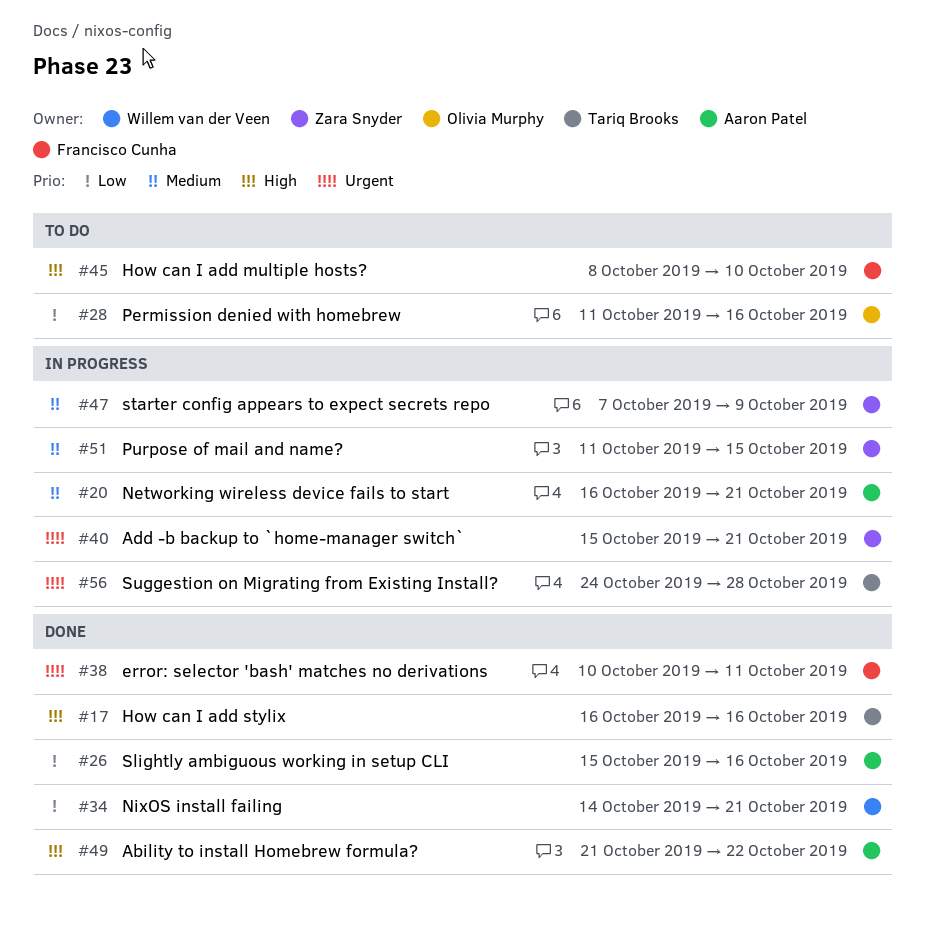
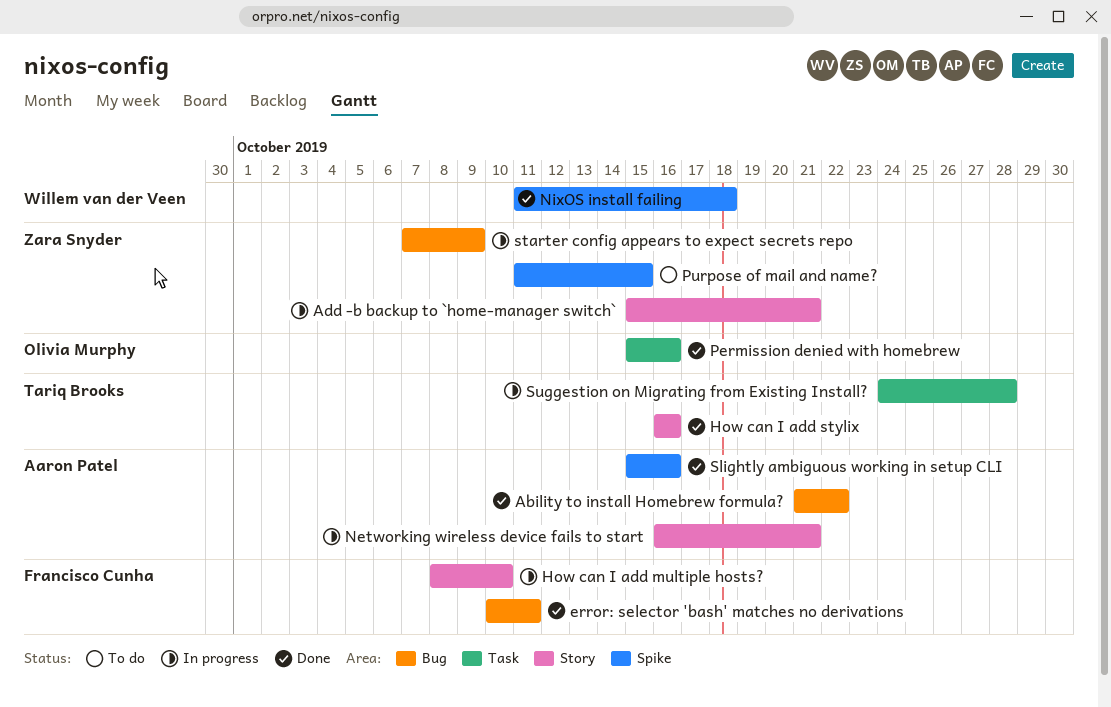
How can I add multiple hosts?, status: To do -> In progress
NixOS install failing, start: Oct 14 -> Oct 11
NixOS install failing, due: Oct 21 -> Oct 18
Permission denied with homebrew, status: To do -> Done
Permission denied with homebrew, start: Oct 11 -> Oct 15
Purpose of mail and name?, status: In progress -> To do

